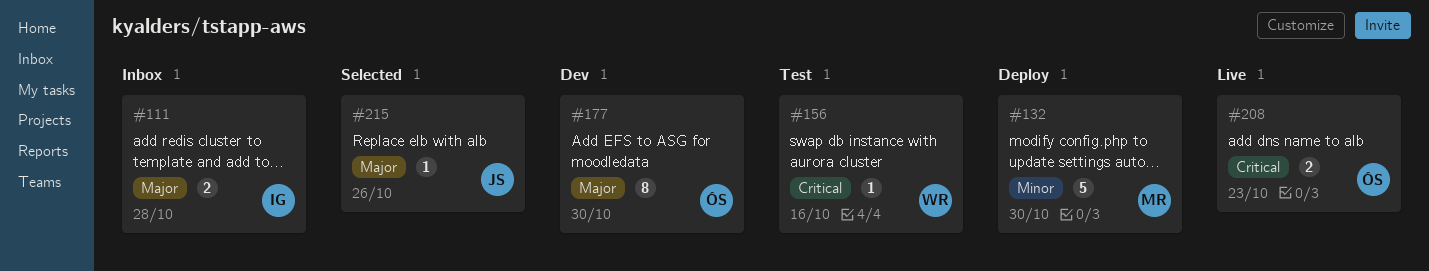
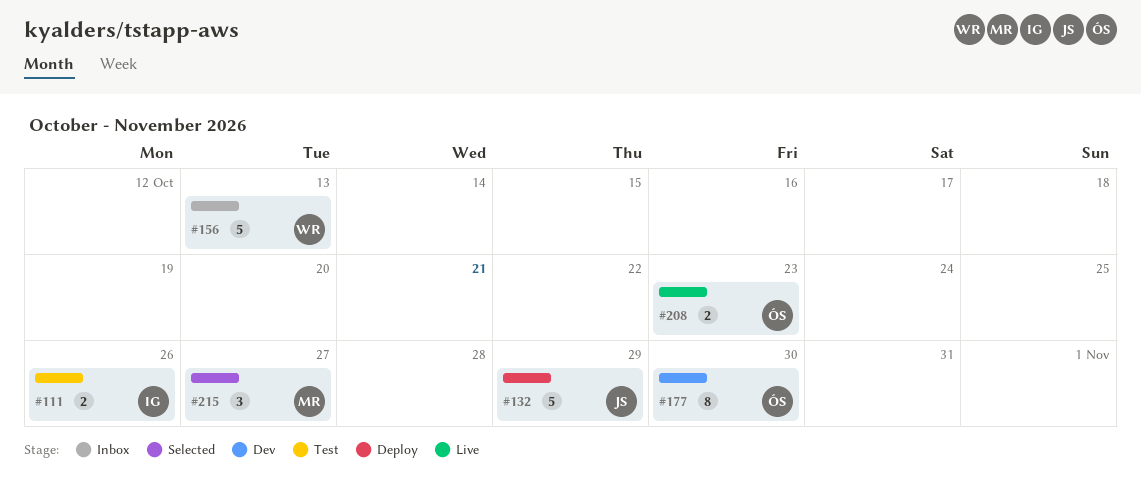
#111, status: Inbox -> Test
#111, due: Oct 28 -> Oct 26
#132, owner: MR -> JS
#132, due: Oct 30 -> Oct 29
#156, status: Test -> Inbox
#156, estimate: 1 -> 5
#156, due: Oct 16 -> Oct 13
#215, owner: JS -> MR
#215, estimate: 1 -> 3
#215, due: Oct 26 -> Oct 27

